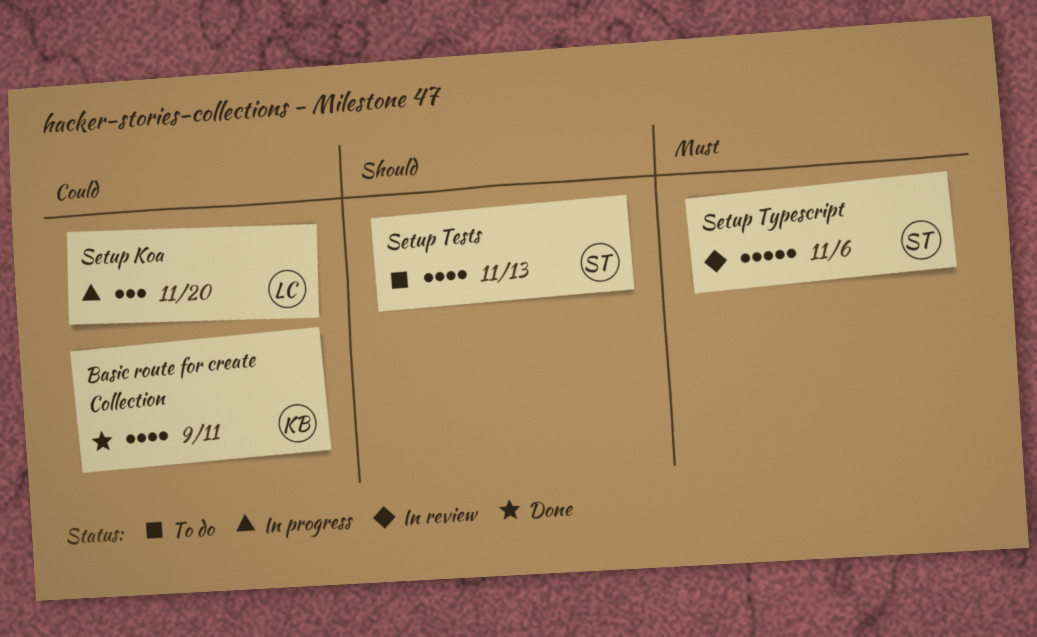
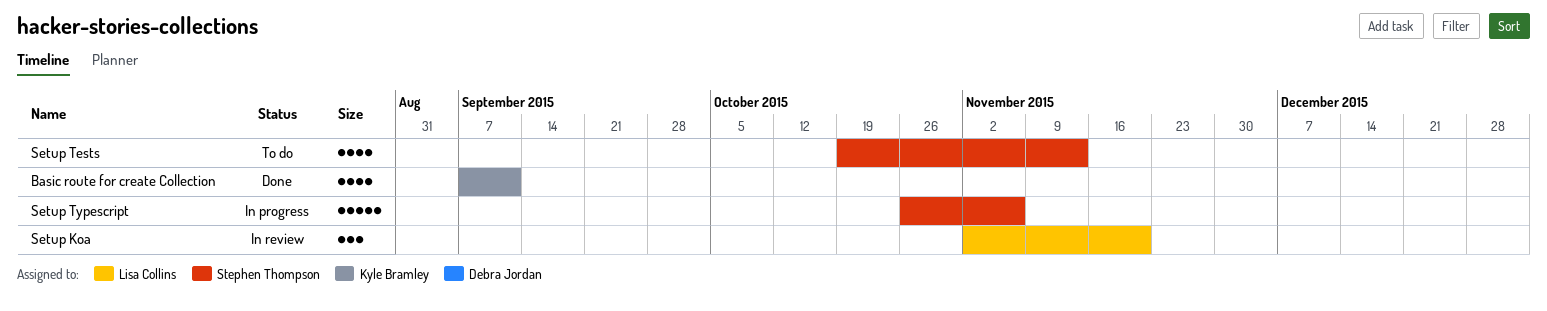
Setup Koa, status: In progress -> In review
Setup Typescript, status: In review -> In progress

